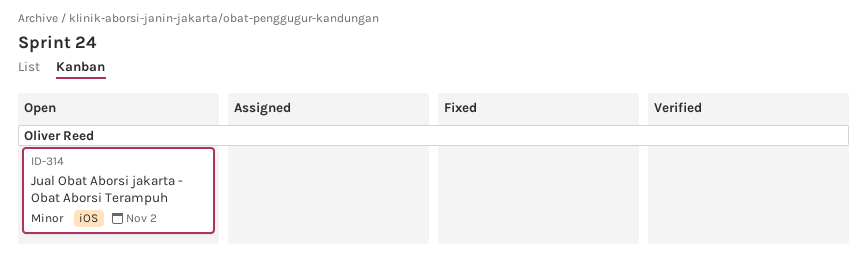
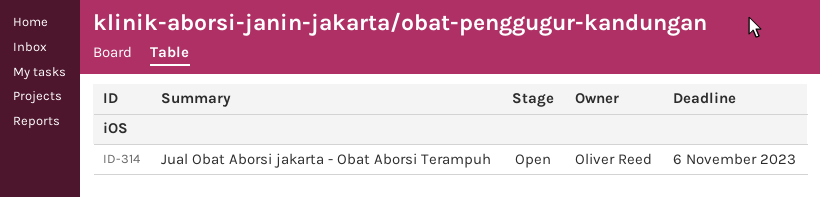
ID-314, due: Nov 2 -> Nov 6

